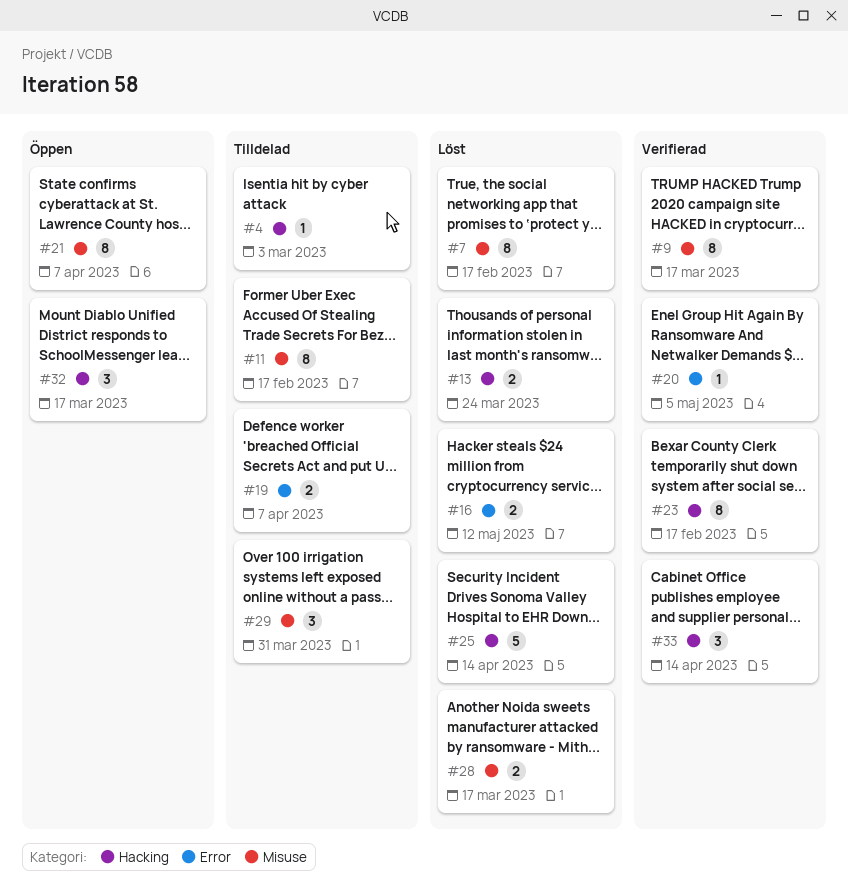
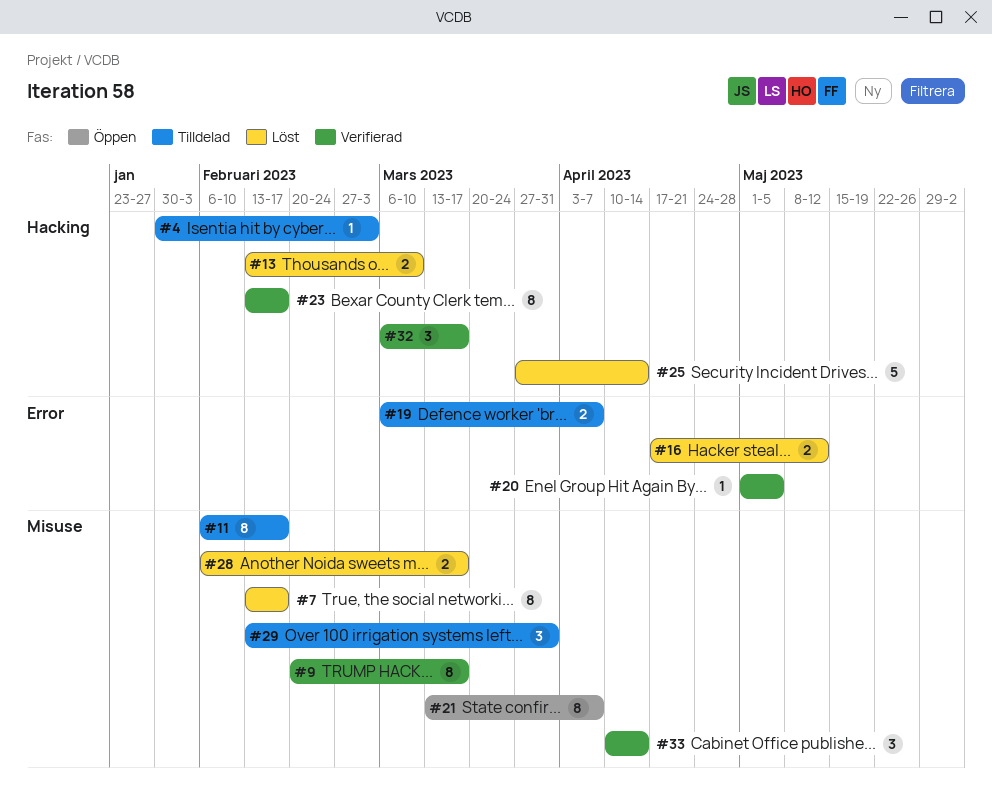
#13, due: Mar 24 -> Mar 10
#32, status: Öppen -> Verifierad
#33, label: Hacking -> Misuse

